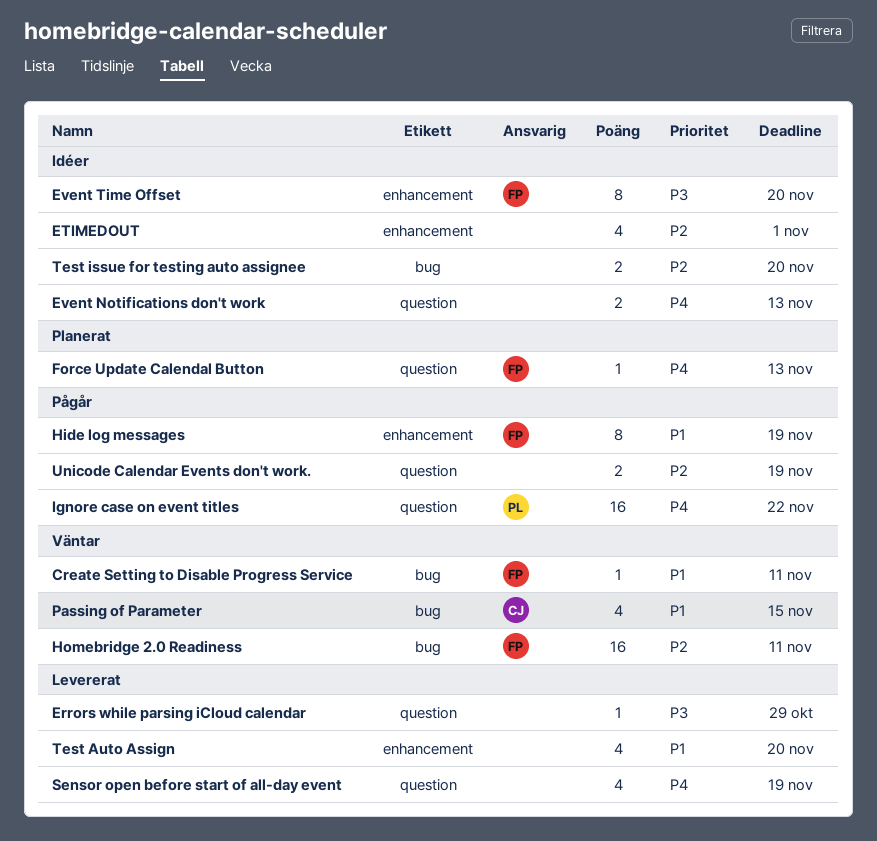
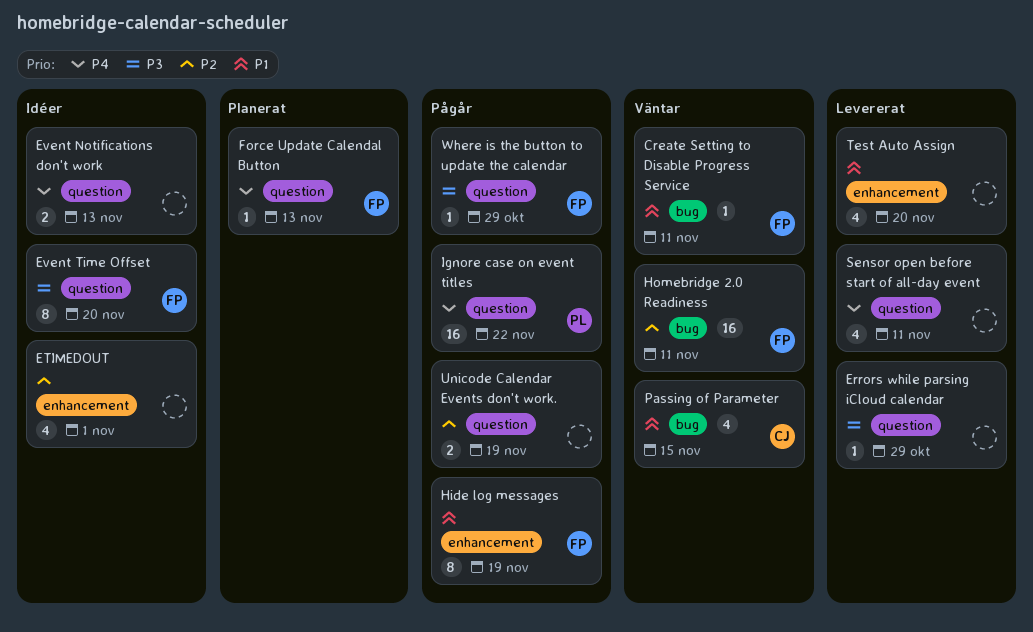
Event Time Offset, label: enhancement -> question
Sensor open before start of all-day event, due: Nov 19 -> Nov 11
Test issue for testing auto assignee: present -> none
Where is the button to update the calendar: none -> present

